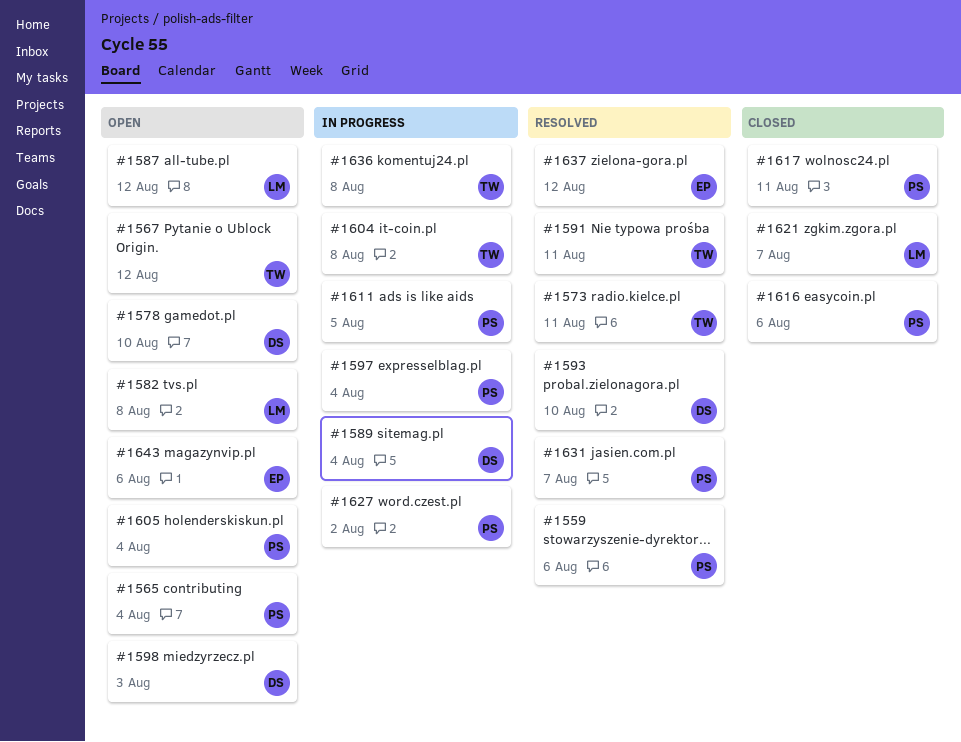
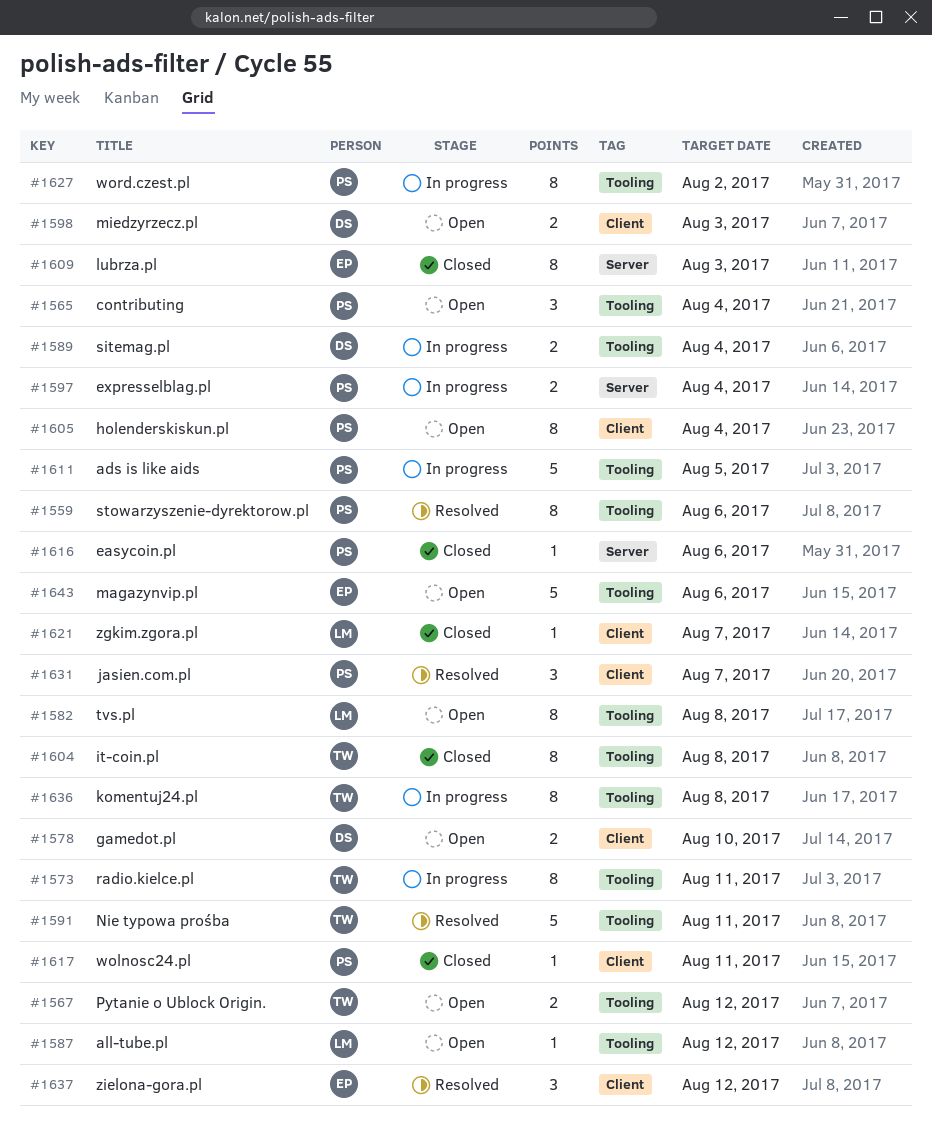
#1573, status: Resolved -> In progress
#1593: present -> none
#1604, status: In progress -> Closed
#1609: none -> present

